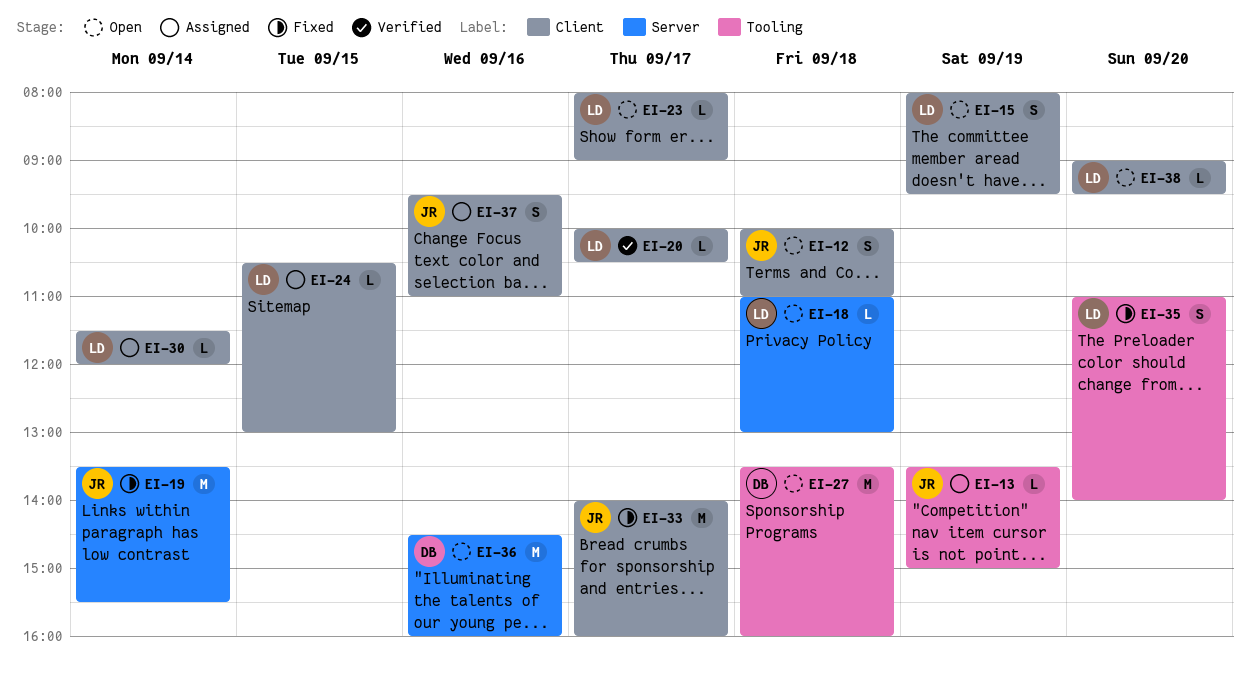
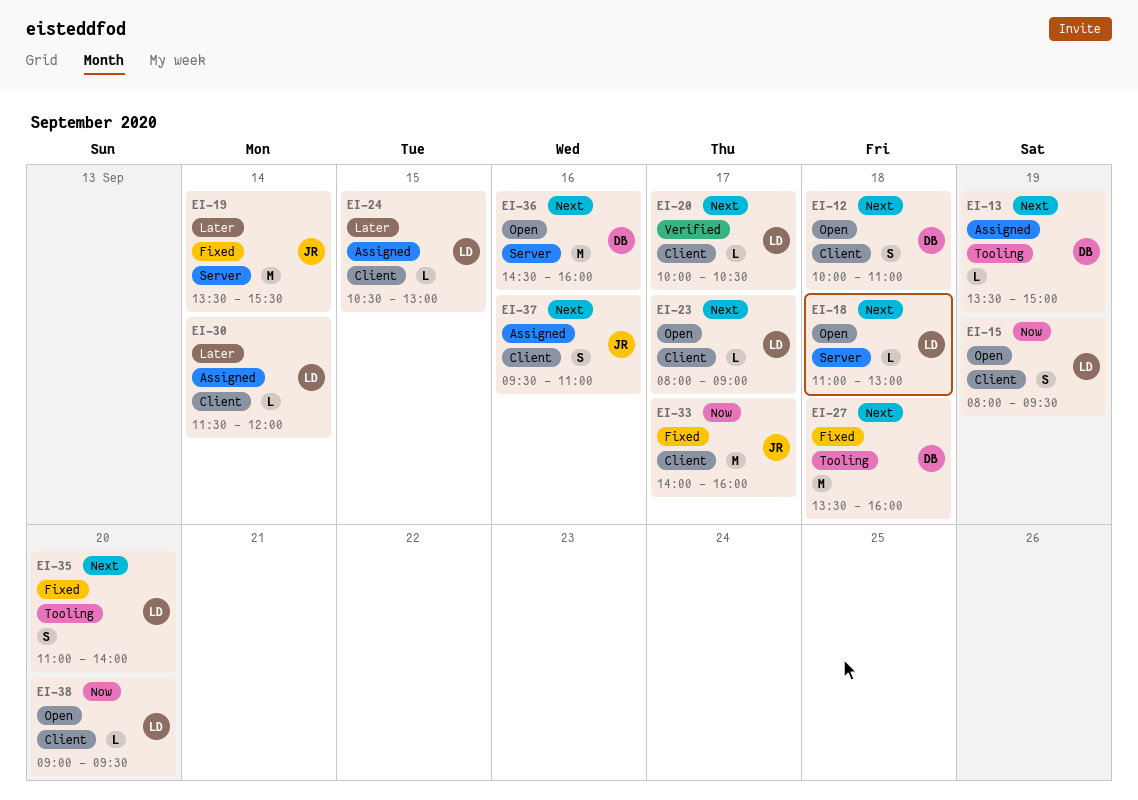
EI-12, owner: JR -> DB
EI-13, owner: JR -> DB
EI-27, status: Open -> Fixed

